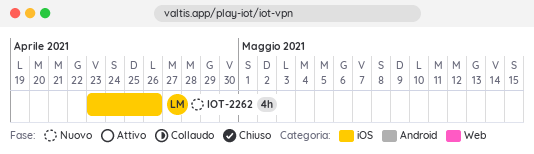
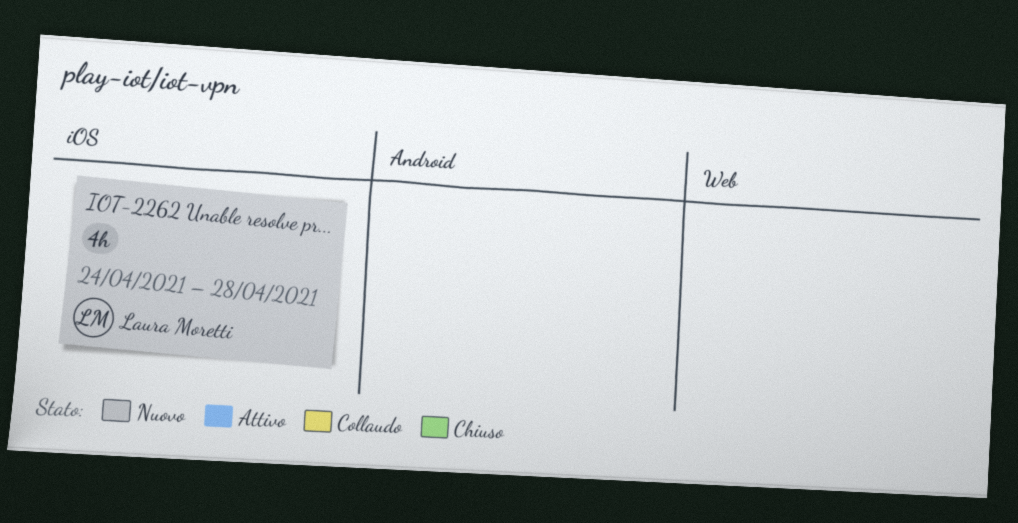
IOT-2262, start: Apr 23 -> Apr 24
IOT-2262, due: Apr 26 -> Apr 28

